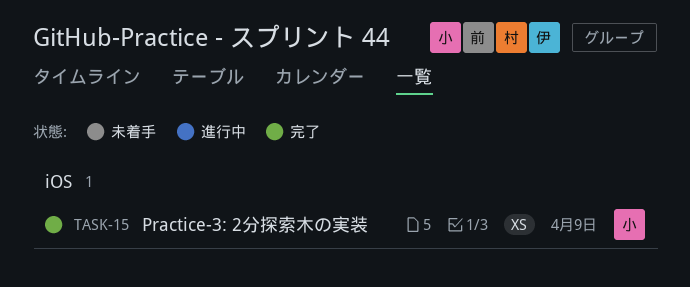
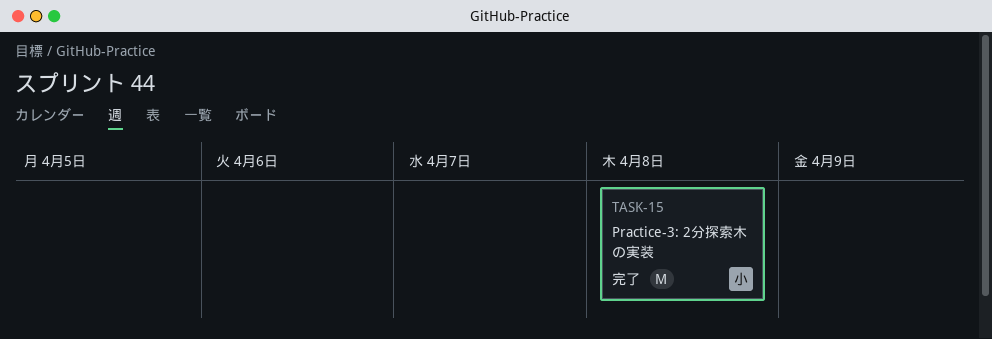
TASK-15, estimate: XS -> M
TASK-15, due: Apr 9 -> Apr 8

